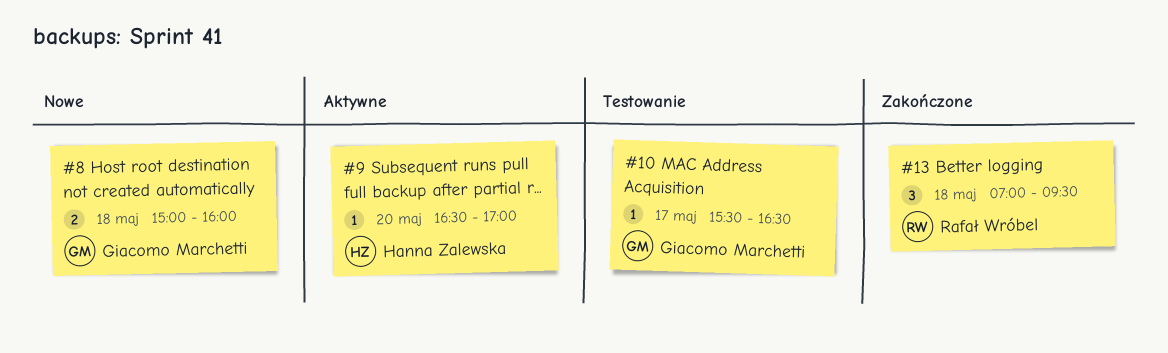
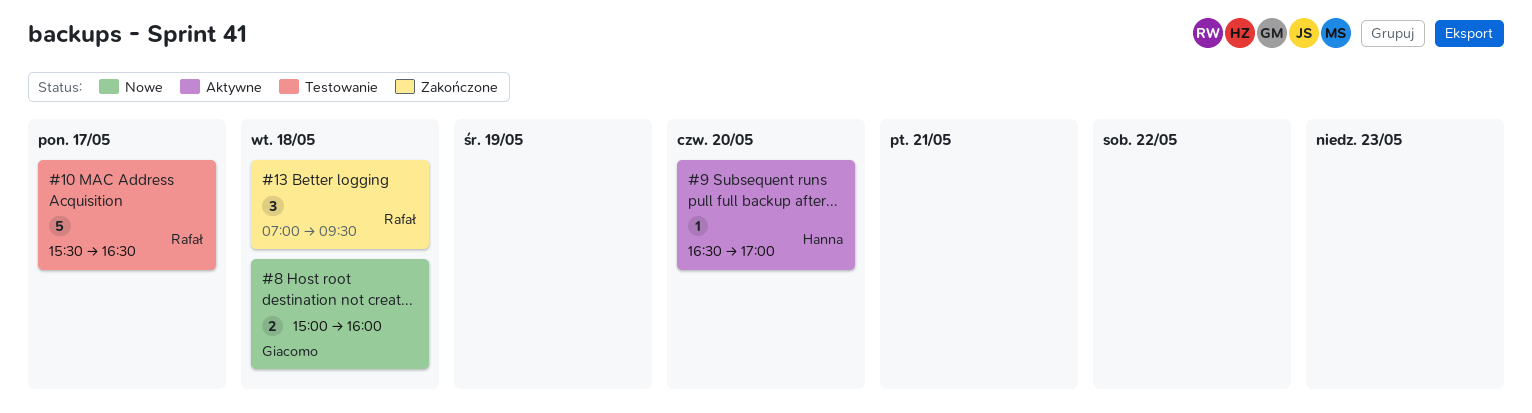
#10, owner: Giacomo Marchetti -> Rafał Wróbel
#10, estimate: 1 -> 5

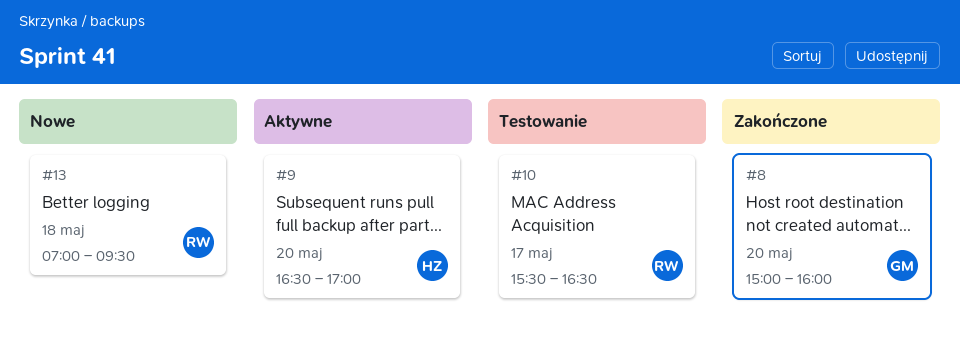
#8, status: Nowe -> Zakończone
#8, day: May 18 -> May 20
#13, status: Zakończone -> Nowe

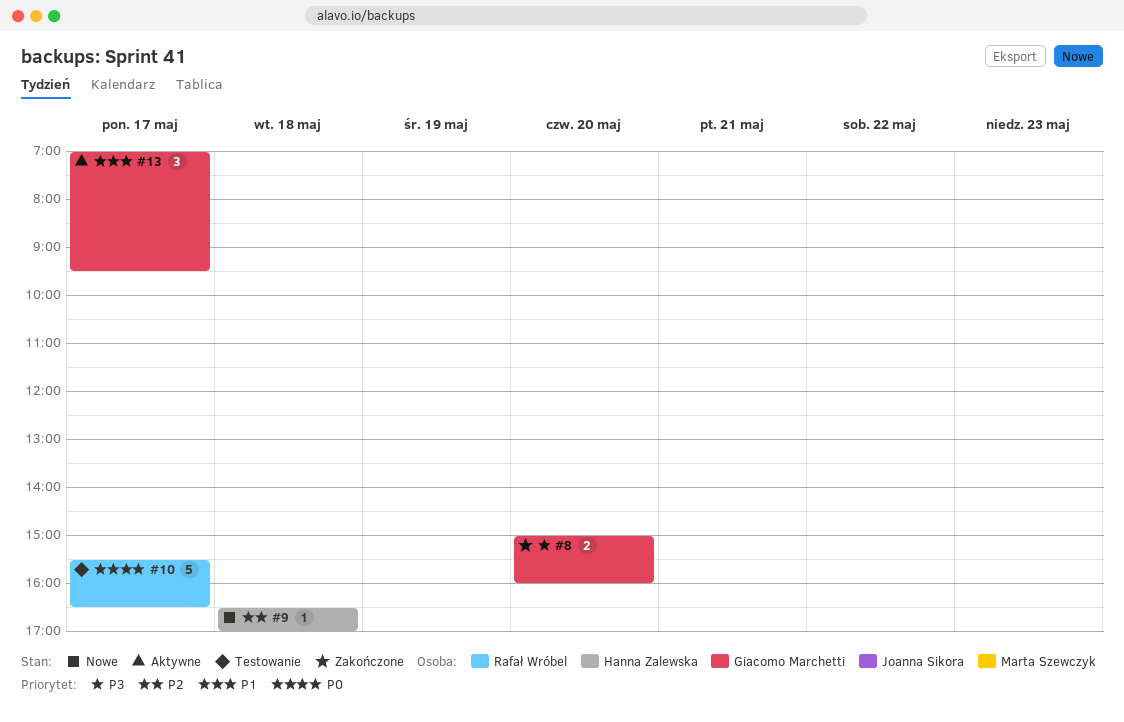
#9, status: Aktywne -> Nowe
#9, day: May 20 -> May 18
#13, status: Nowe -> Aktywne
#13, owner: Rafał Wróbel -> Giacomo Marchetti
#13, day: May 18 -> May 17

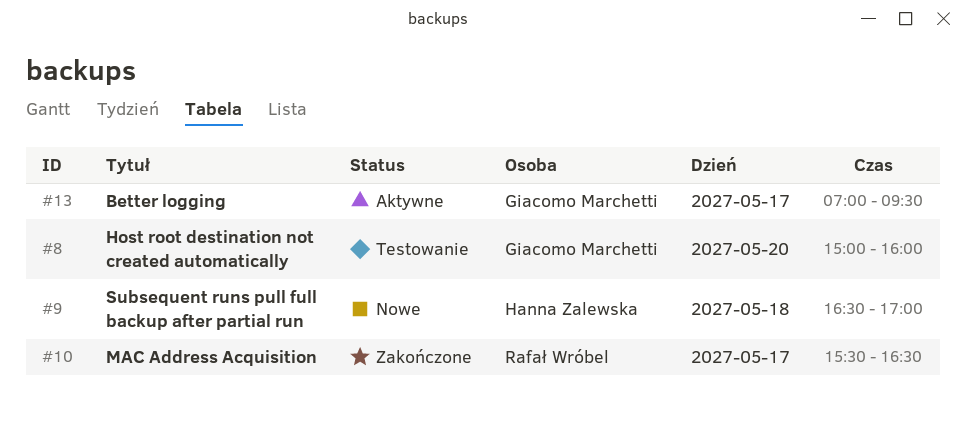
#8, status: Zakończone -> Testowanie
#10, status: Testowanie -> Zakończone

